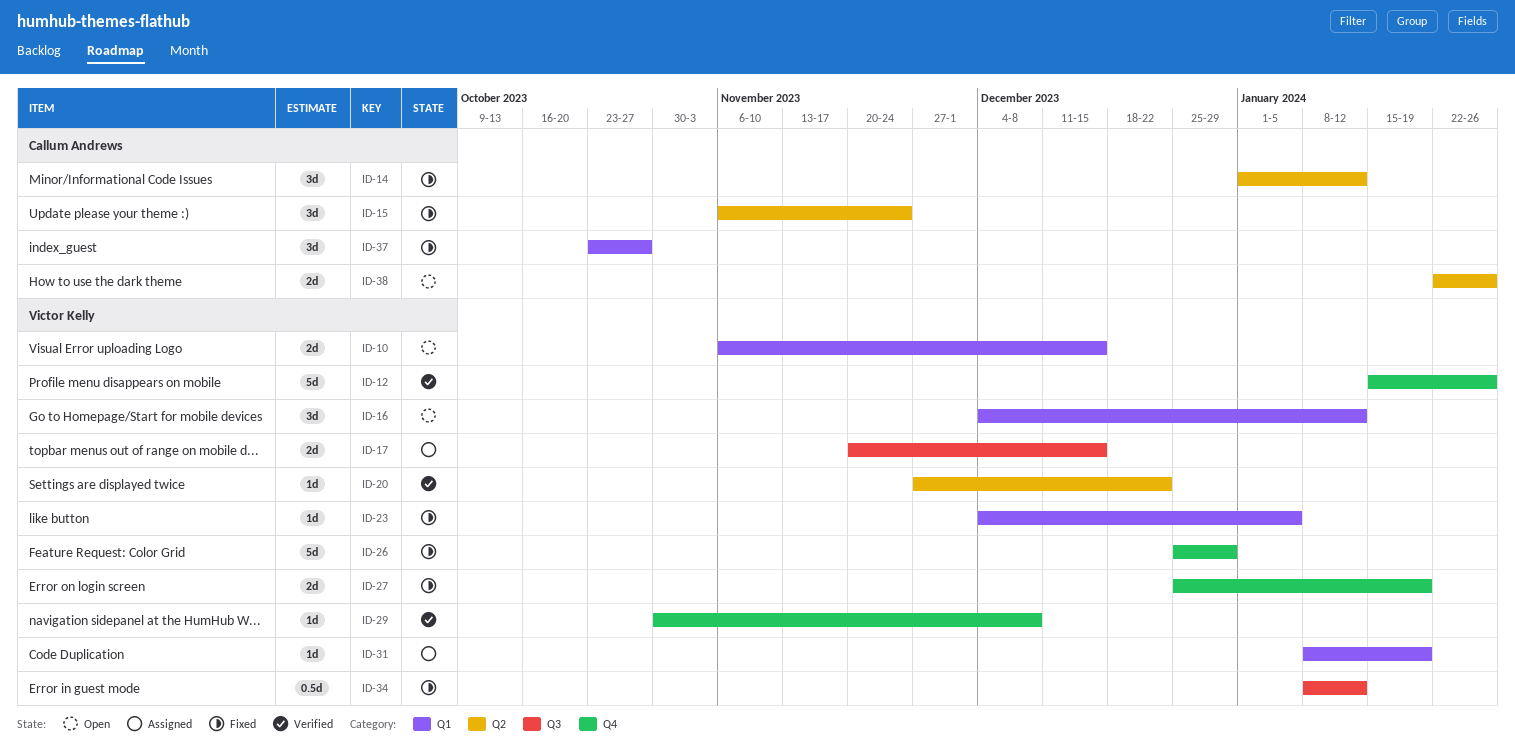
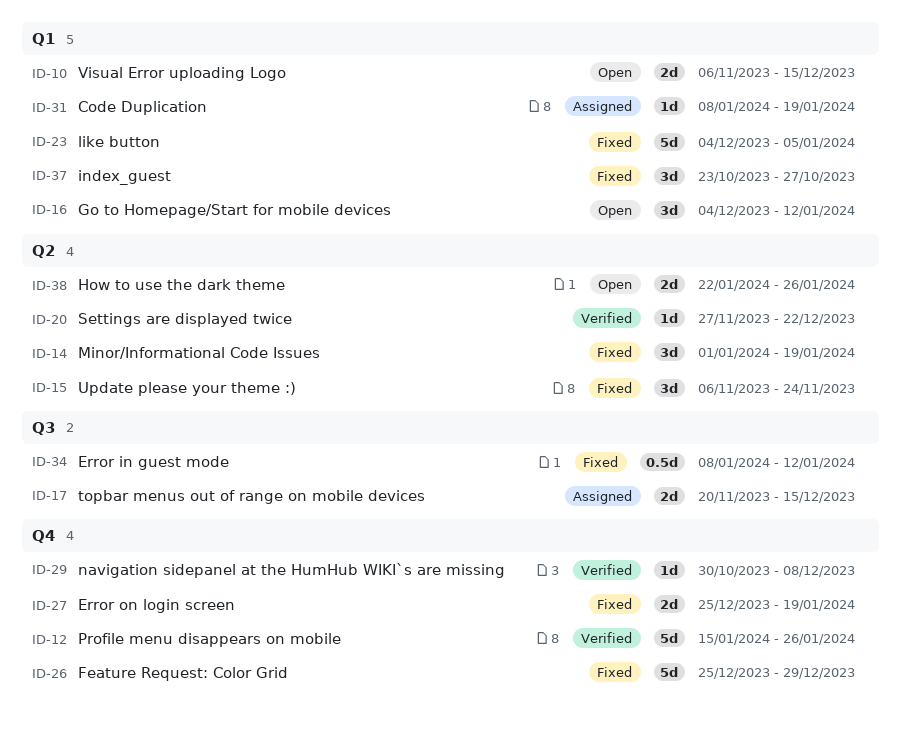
ID-14, due: Jan 12 -> Jan 19
ID-23, estimate: 1d -> 5d

